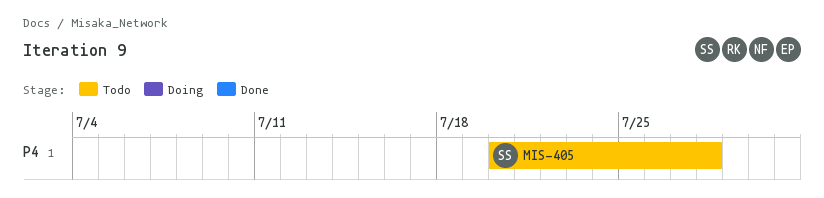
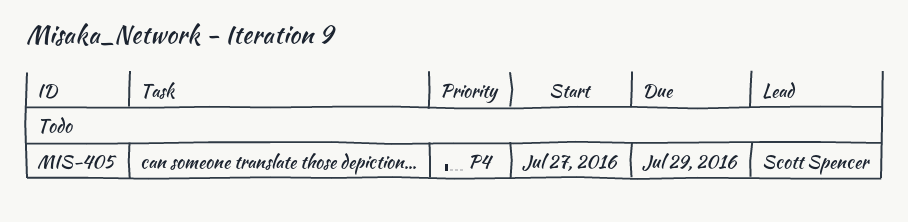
MIS-405, start: Jul 20 -> Jul 27
MIS-405, due: Jul 28 -> Jul 29

